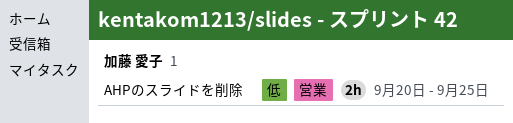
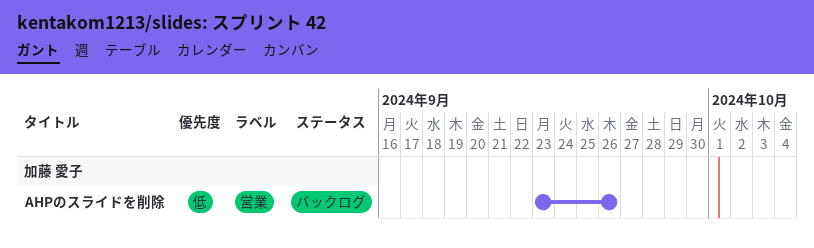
AHPのスライドを削除, start: Sep 20 -> Sep 23
AHPのスライドを削除, due: Sep 25 -> Sep 26

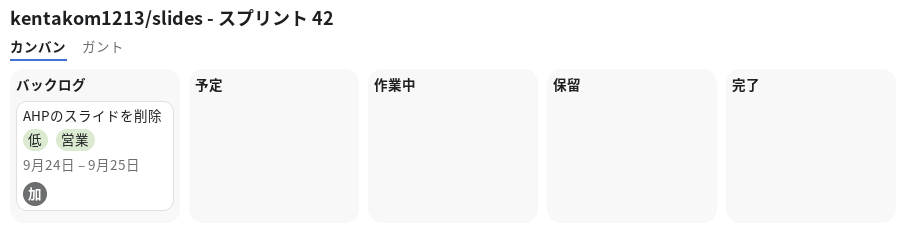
AHPのスライドを削除, start: Sep 23 -> Sep 24
AHPのスライドを削除, due: Sep 26 -> Sep 25

